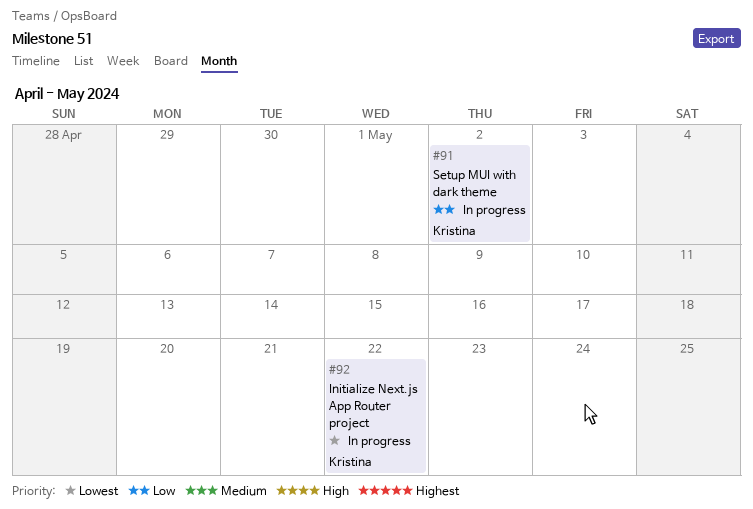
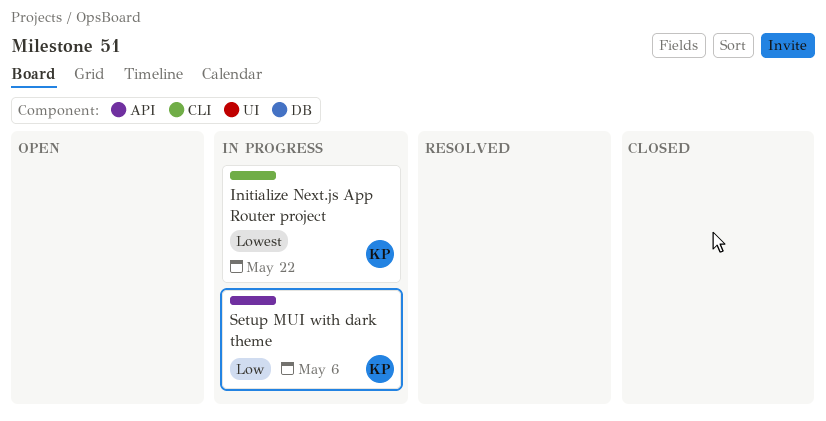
Setup MUI with dark theme, due: May 2 -> May 6

